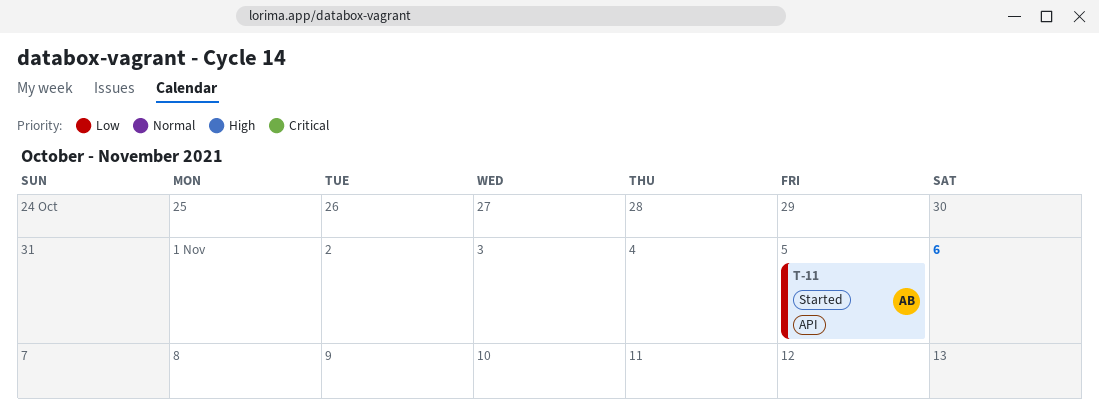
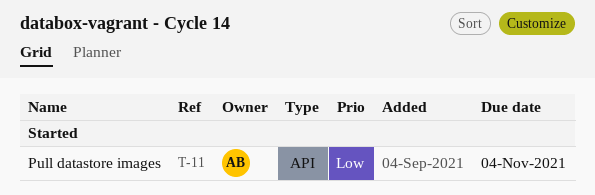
T-11, due: Nov 5 -> Nov 4

